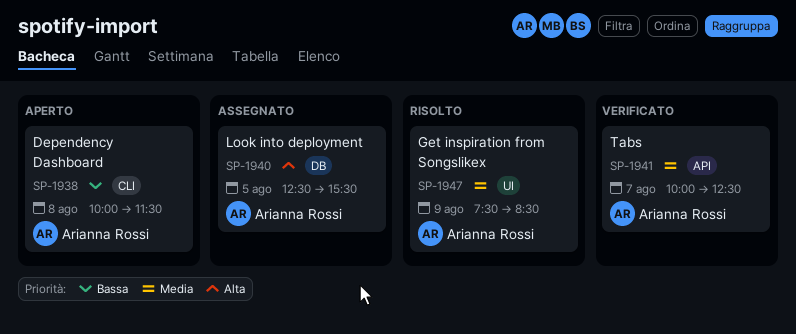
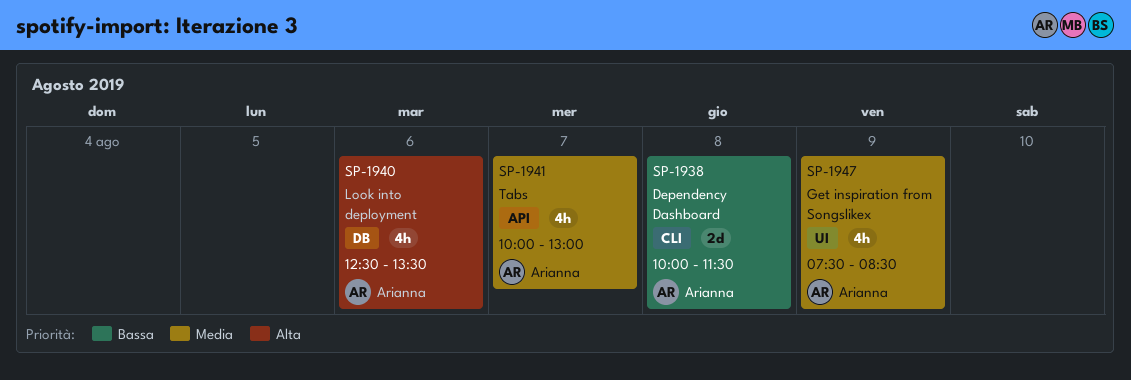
SP-1940, day: Aug 5 -> Aug 6
SP-1940, ends: 15:30 -> 13:30
SP-1941, ends: 12:30 -> 13:00

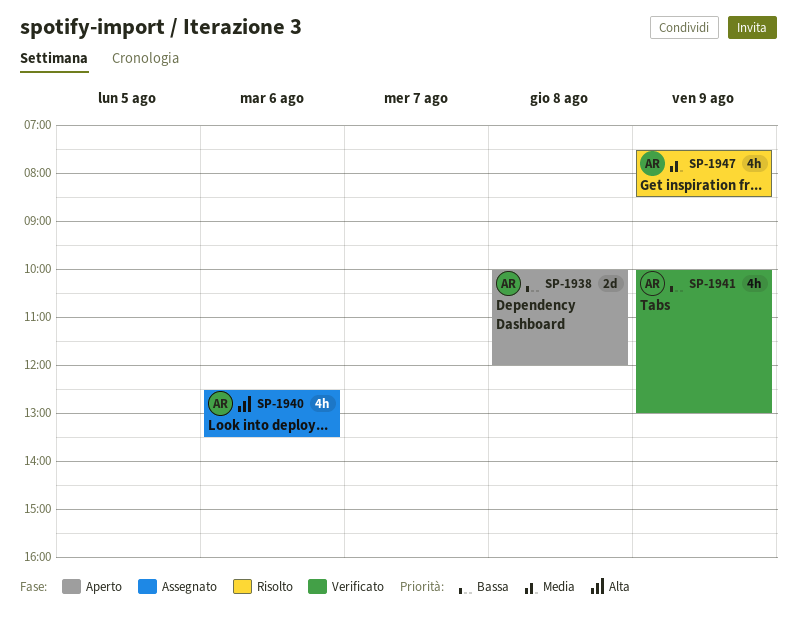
SP-1938, ends: 11:30 -> 12:00
SP-1941, priority: Media -> Bassa
SP-1941, day: Aug 7 -> Aug 9

